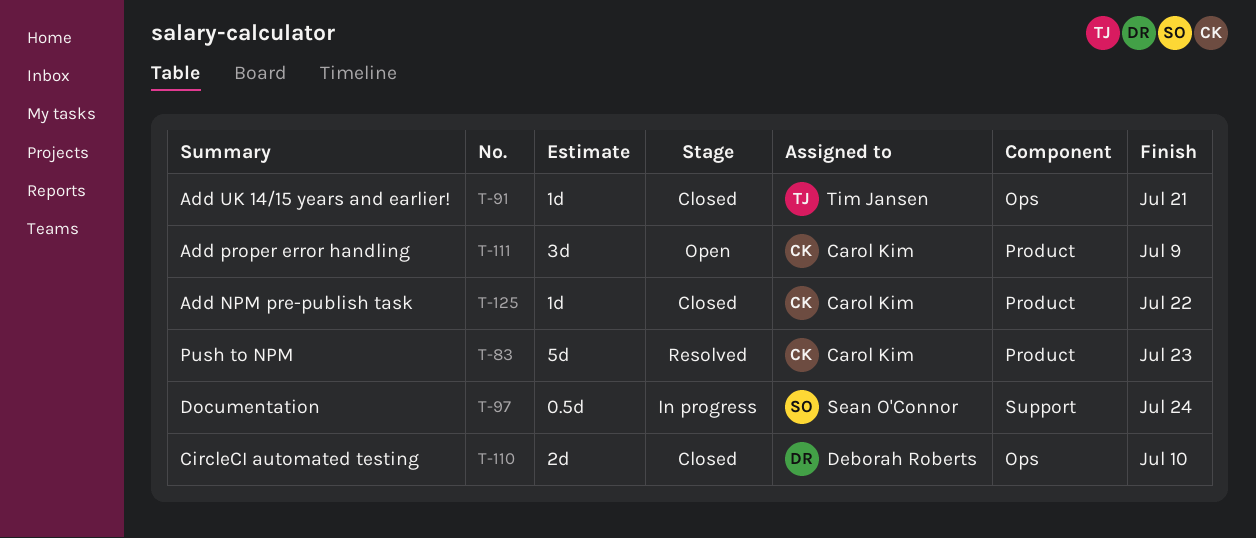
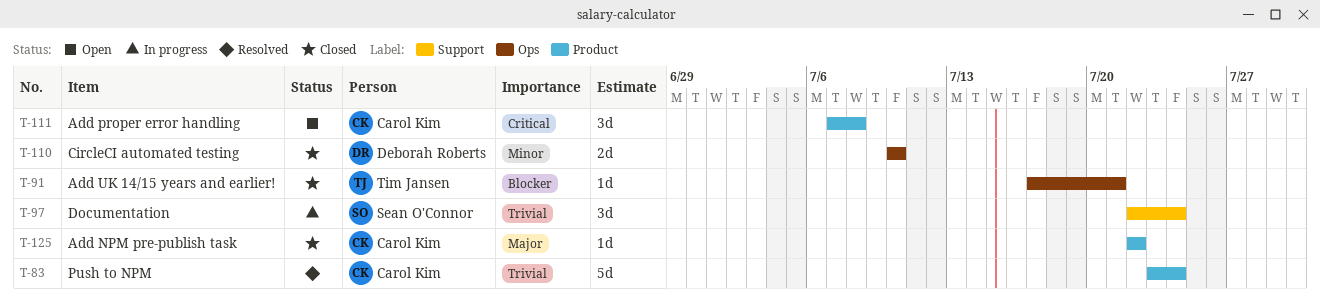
T-83, due: Jul 23 -> Jul 24
T-97, estimate: 0.5d -> 3d
T-111, due: Jul 9 -> Jul 8

